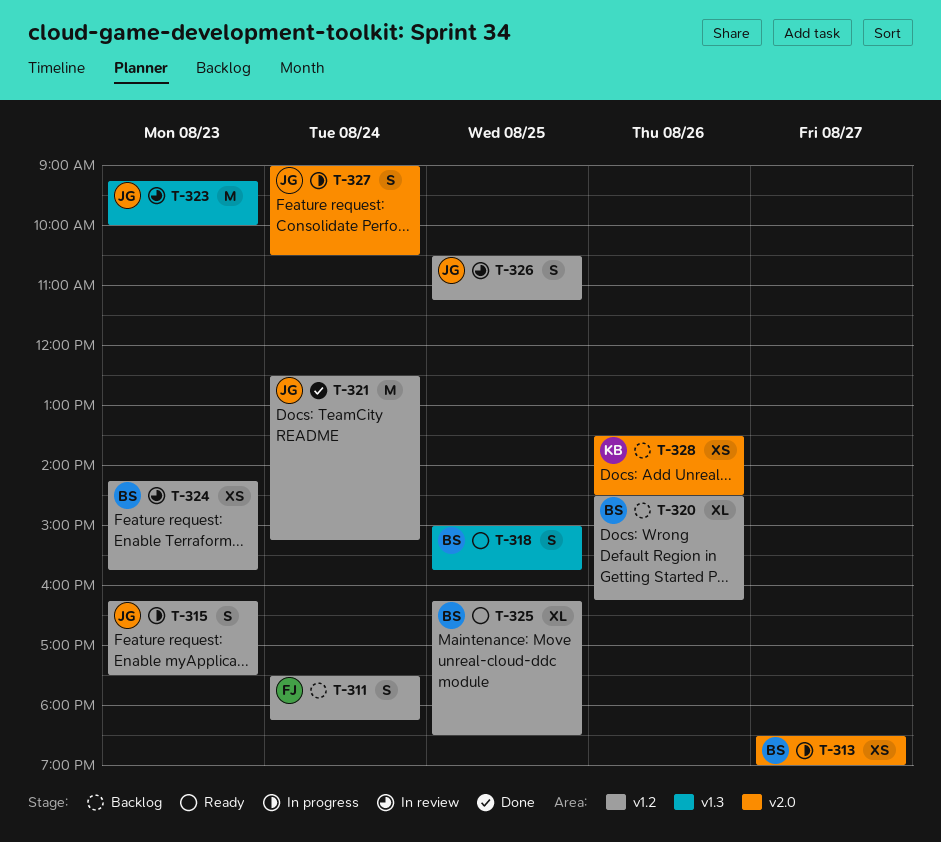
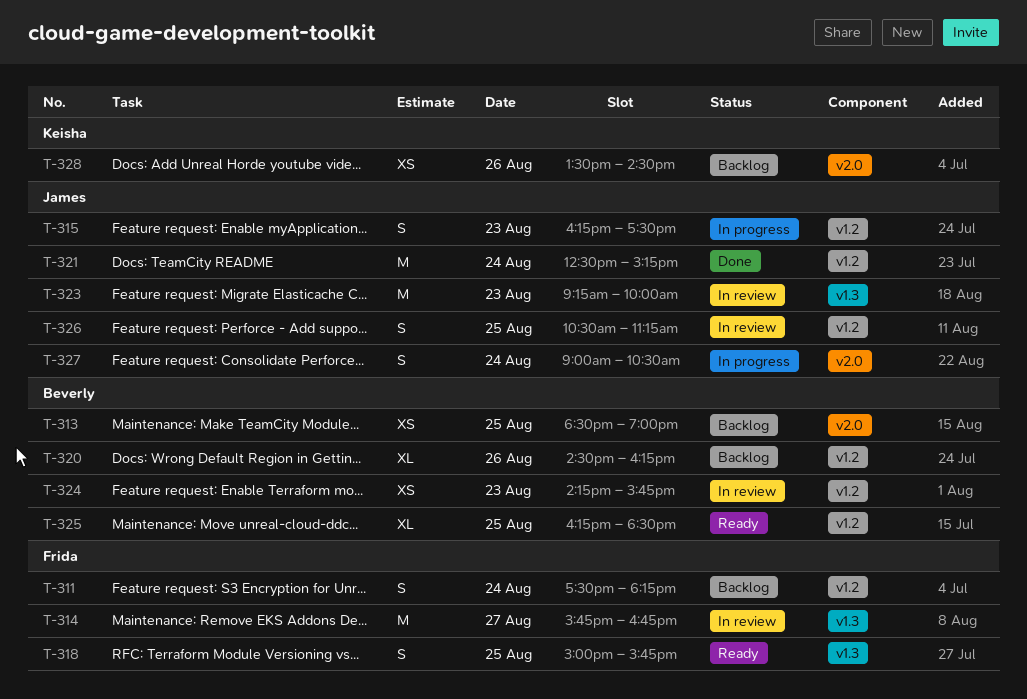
T-313, status: In progress -> Backlog
T-313, day: Aug 27 -> Aug 25
T-314: none -> present
T-318, owner: Beverly -> Frida

